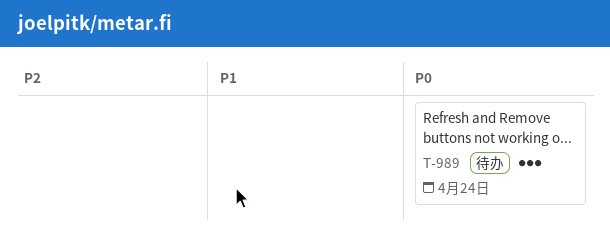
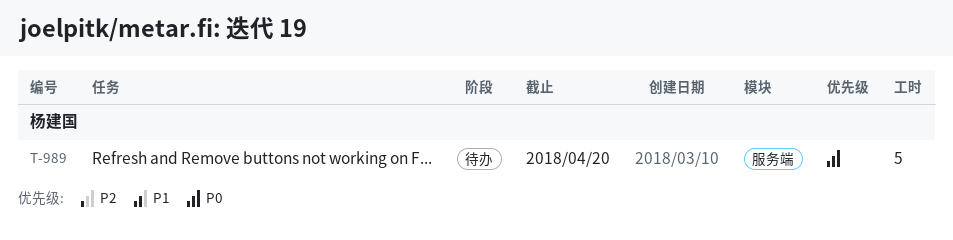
T-989, estimate: 3 -> 5
T-989, due: Apr 24 -> Apr 20

